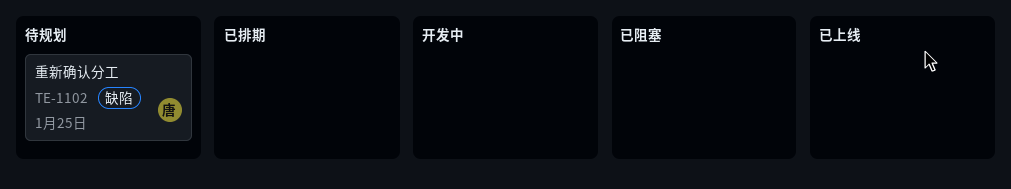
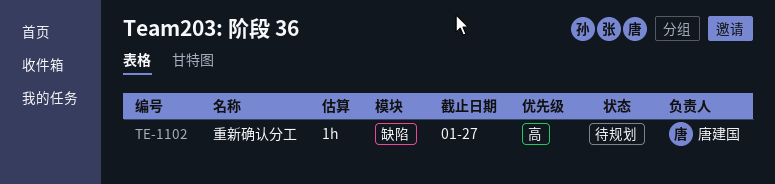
TE-1102, due: Jan 25 -> Jan 27

